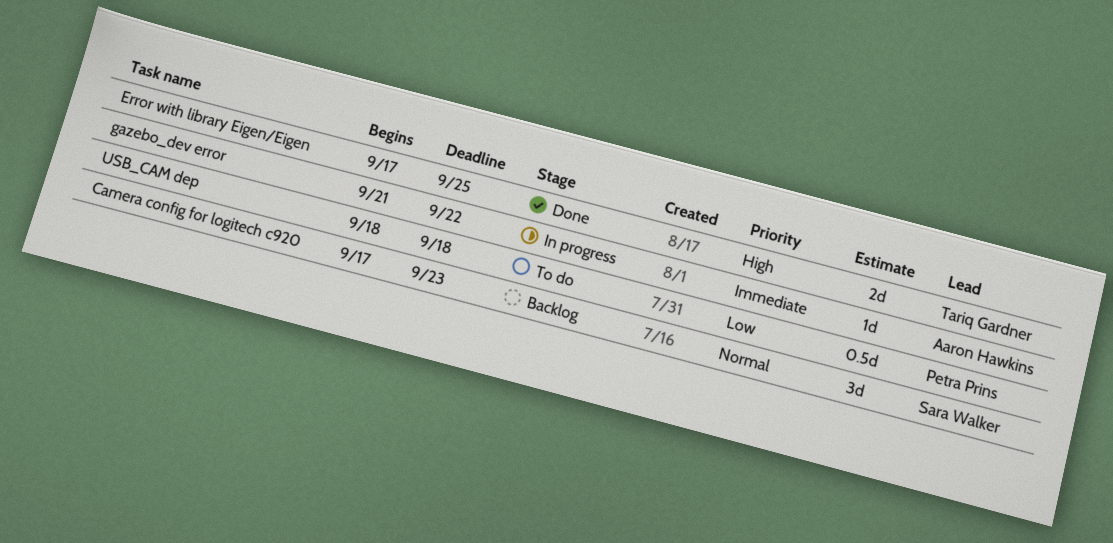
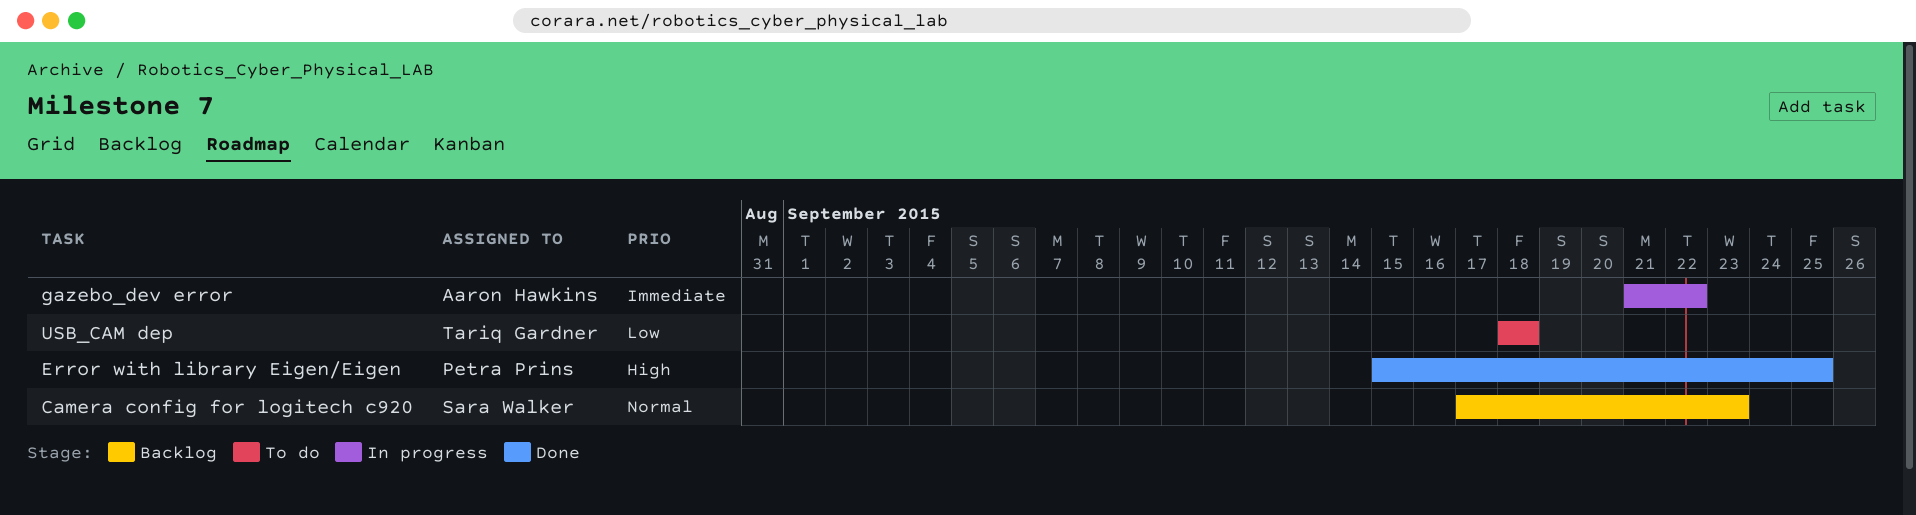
Error with library Eigen/Eigen, owner: Tariq Gardner -> Petra Prins
Error with library Eigen/Eigen, start: Sep 17 -> Sep 15
USB_CAM dep, owner: Petra Prins -> Tariq Gardner

